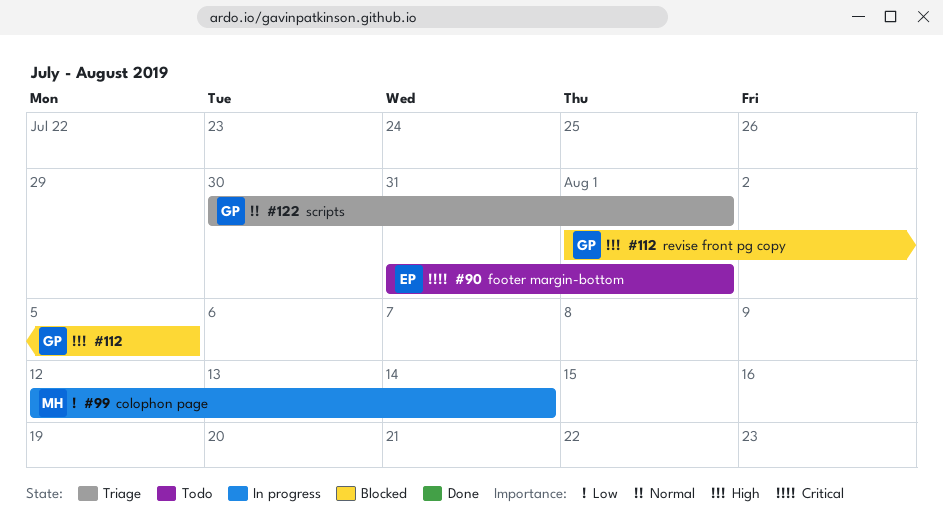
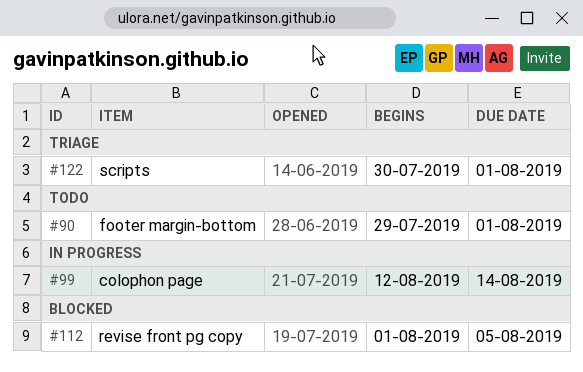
#90, start: Jul 31 -> Jul 29

